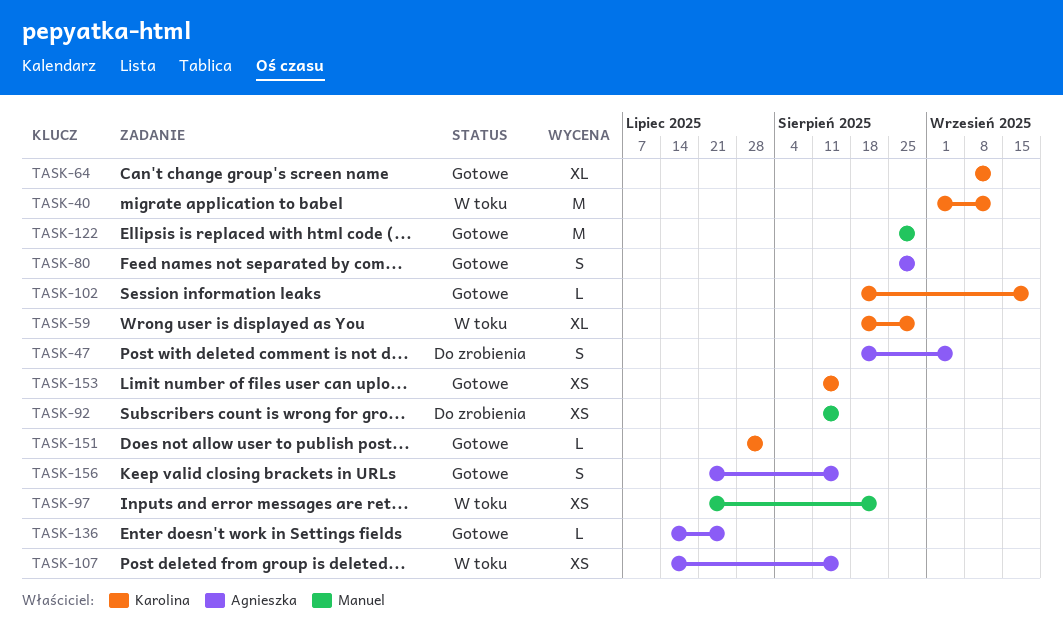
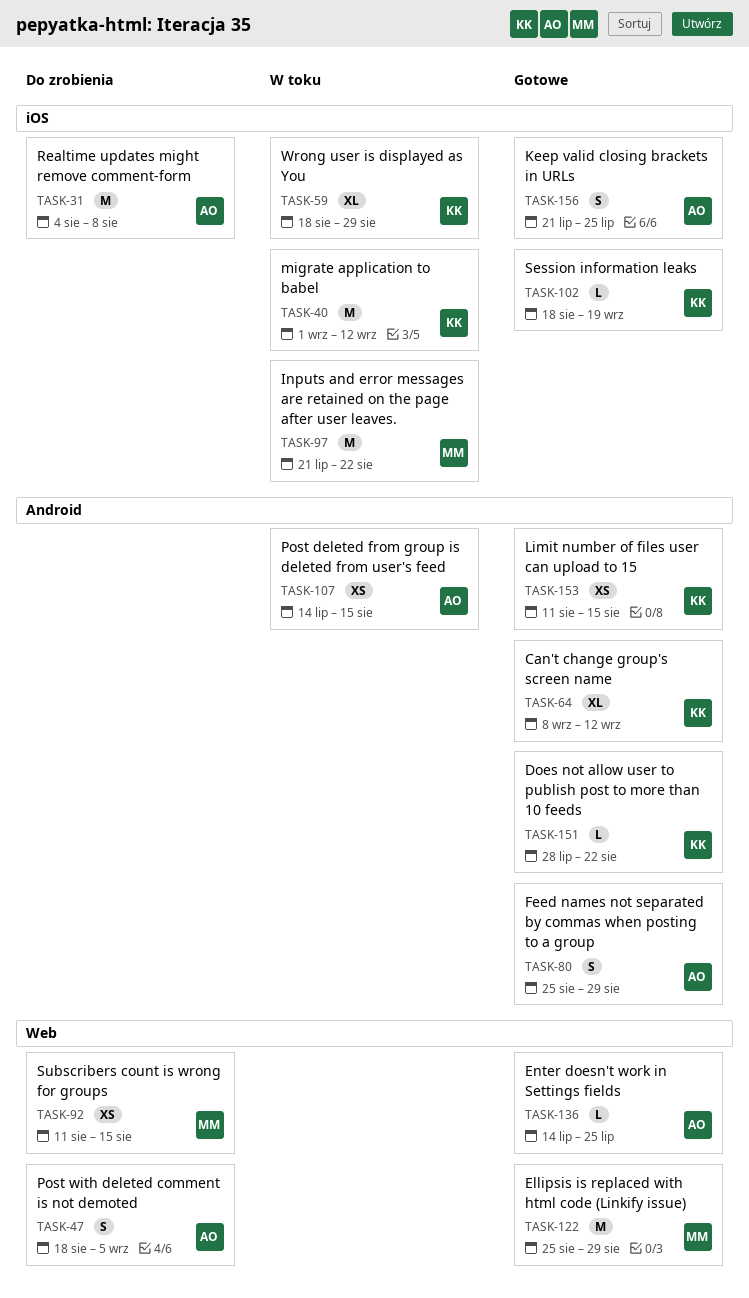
TASK-31: none -> present
TASK-97, estimate: XS -> M
TASK-151, due: Aug 1 -> Aug 22
TASK-156, due: Aug 15 -> Jul 25

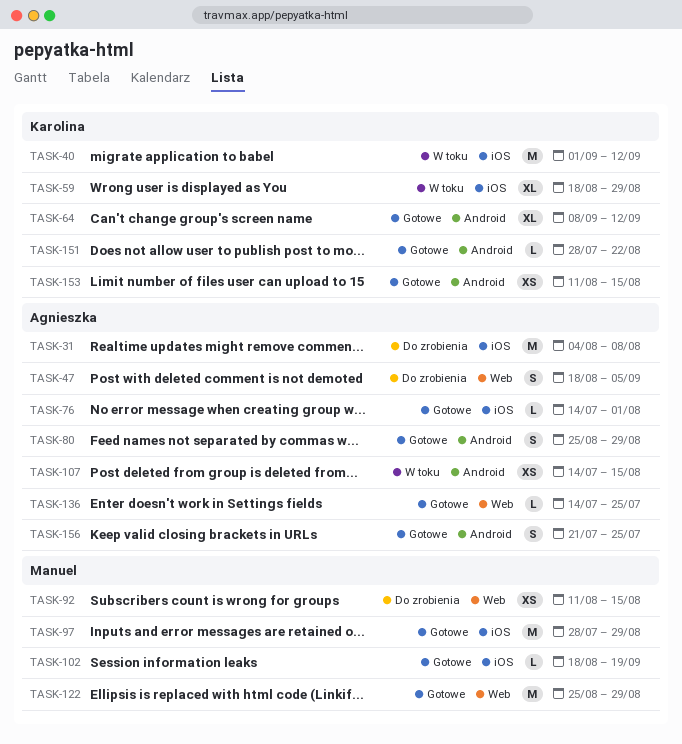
TASK-76: none -> present
TASK-97, status: W toku -> Gotowe
TASK-97, start: Jul 21 -> Jul 28
TASK-97, due: Aug 22 -> Aug 29
TASK-102, owner: Karolina -> Manuel
TASK-156, label: iOS -> Android

